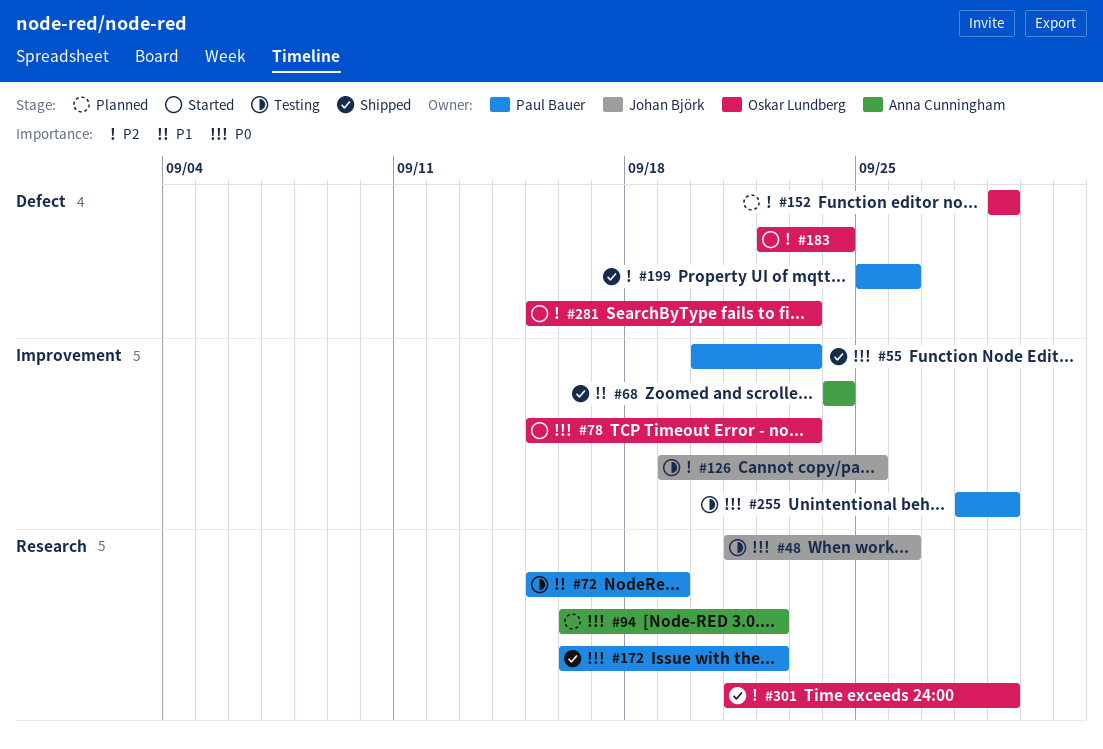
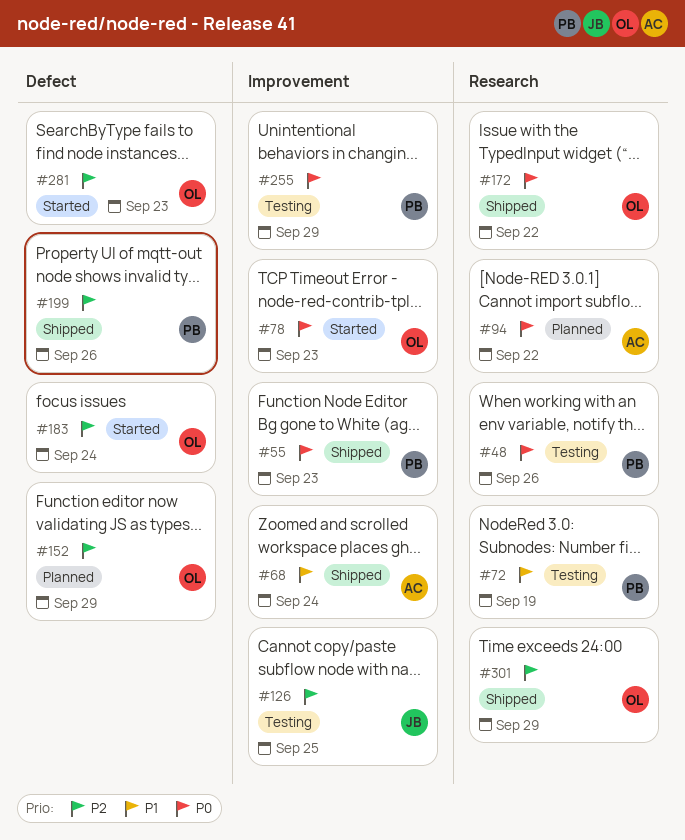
#48, owner: Johan Björk -> Paul Bauer
#172, owner: Paul Bauer -> Oskar Lundberg

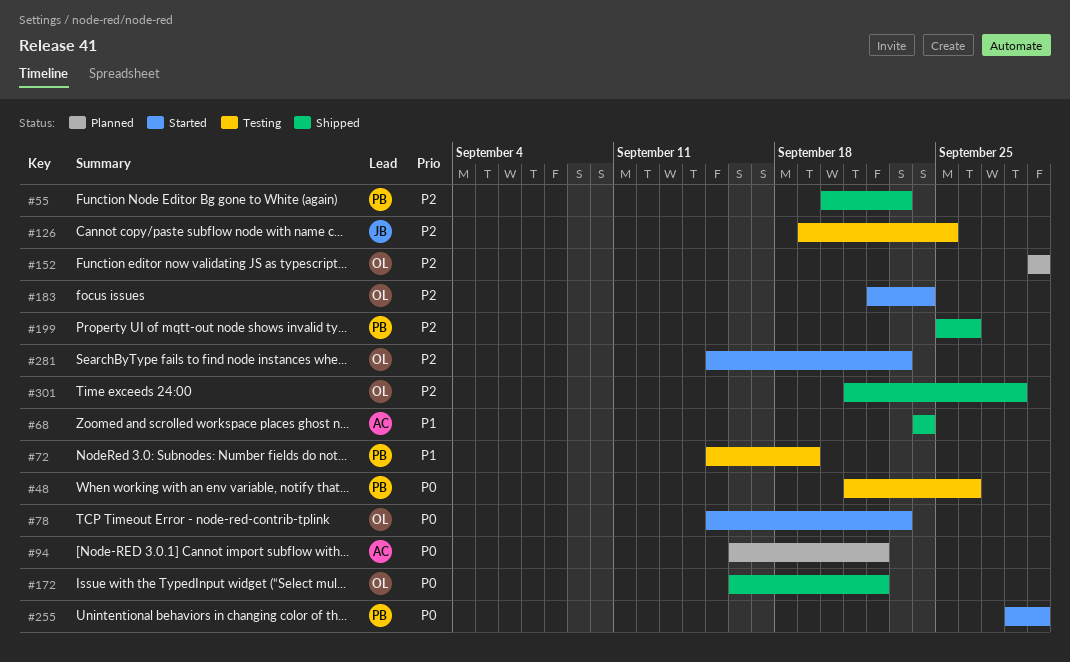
#55, priority: P0 -> P2
#255, status: Testing -> Started
#301, due: Sep 29 -> Sep 28

